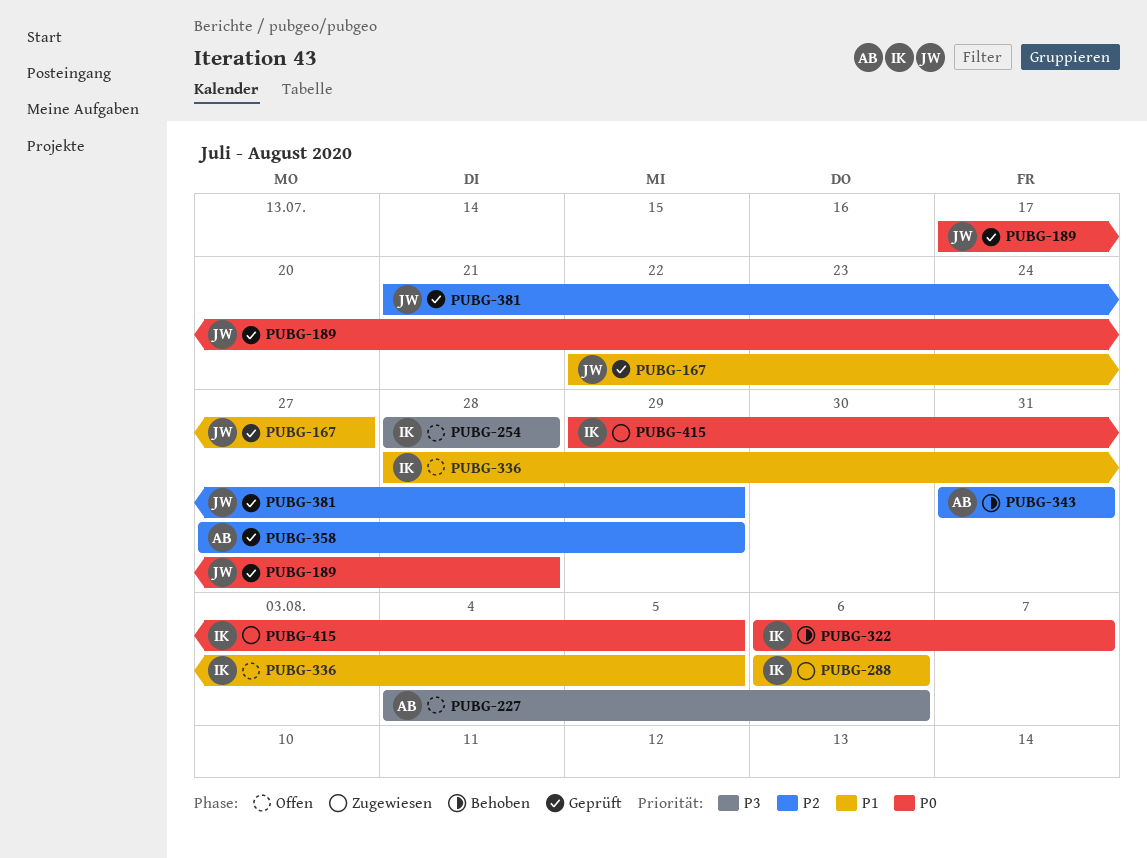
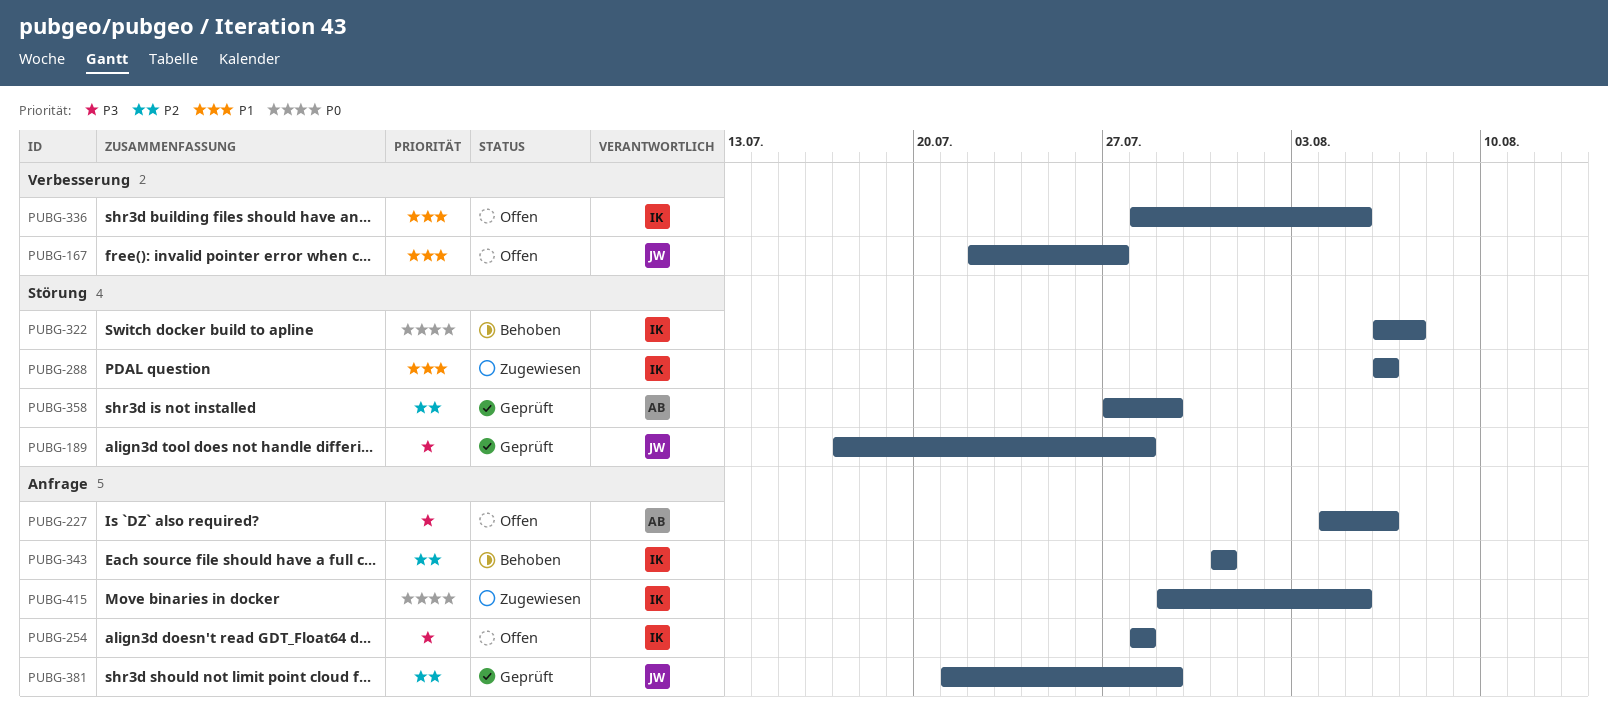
PUBG-167, status: Geprüft -> Offen
PUBG-189, priority: P0 -> P3
PUBG-343, owner: AB -> IK

